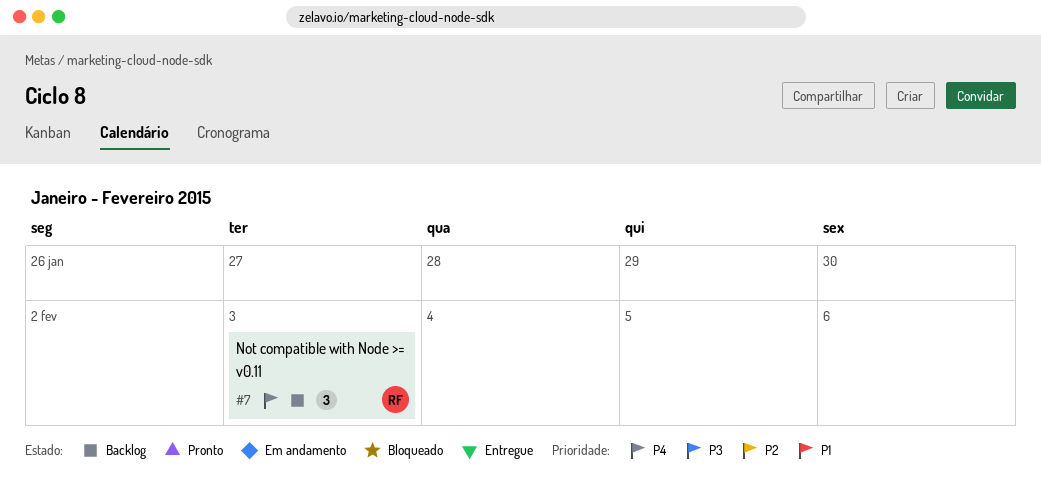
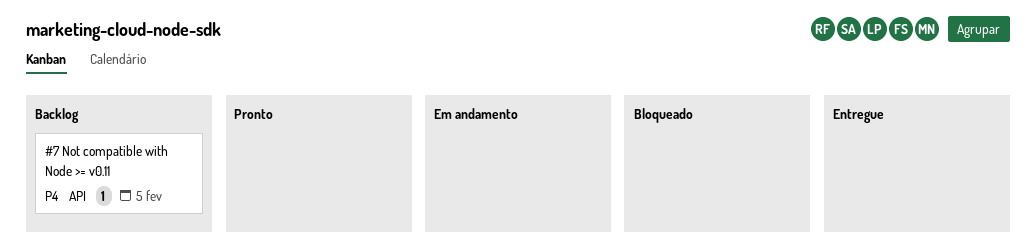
#7, estimate: 3 -> 1
#7, due: Feb 3 -> Feb 5

